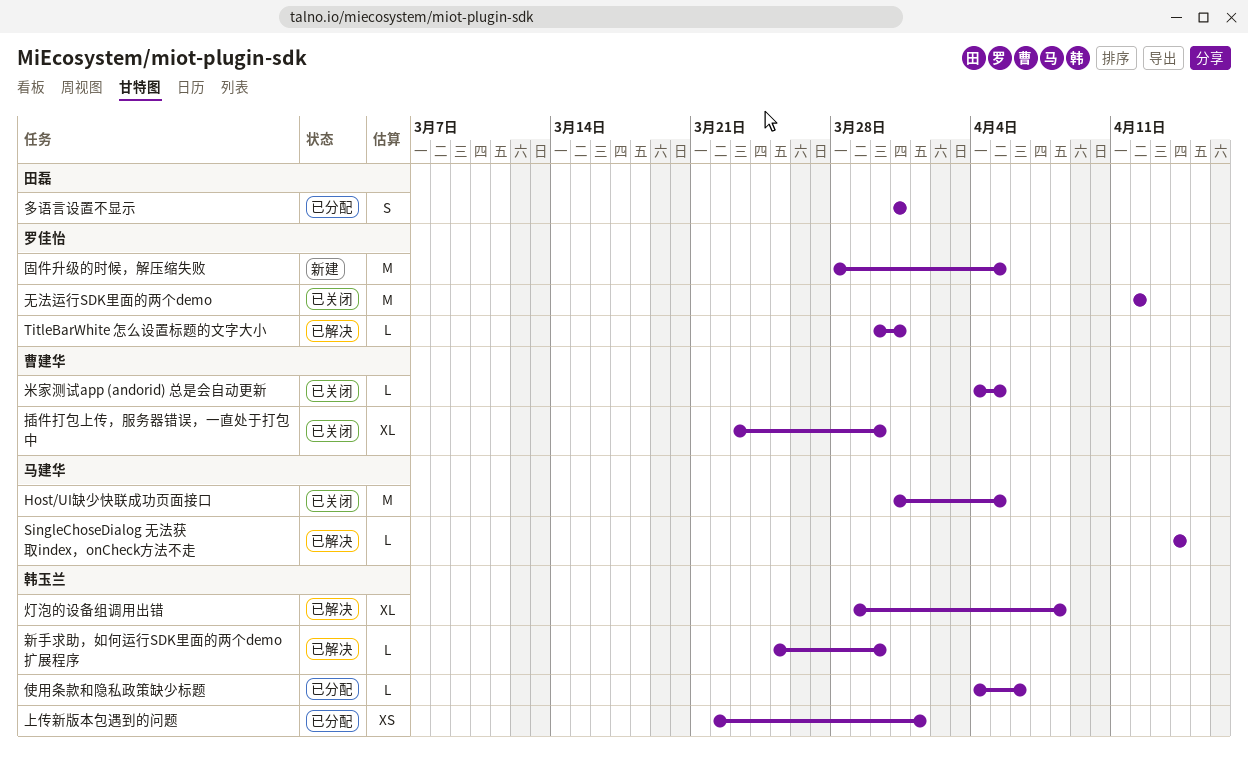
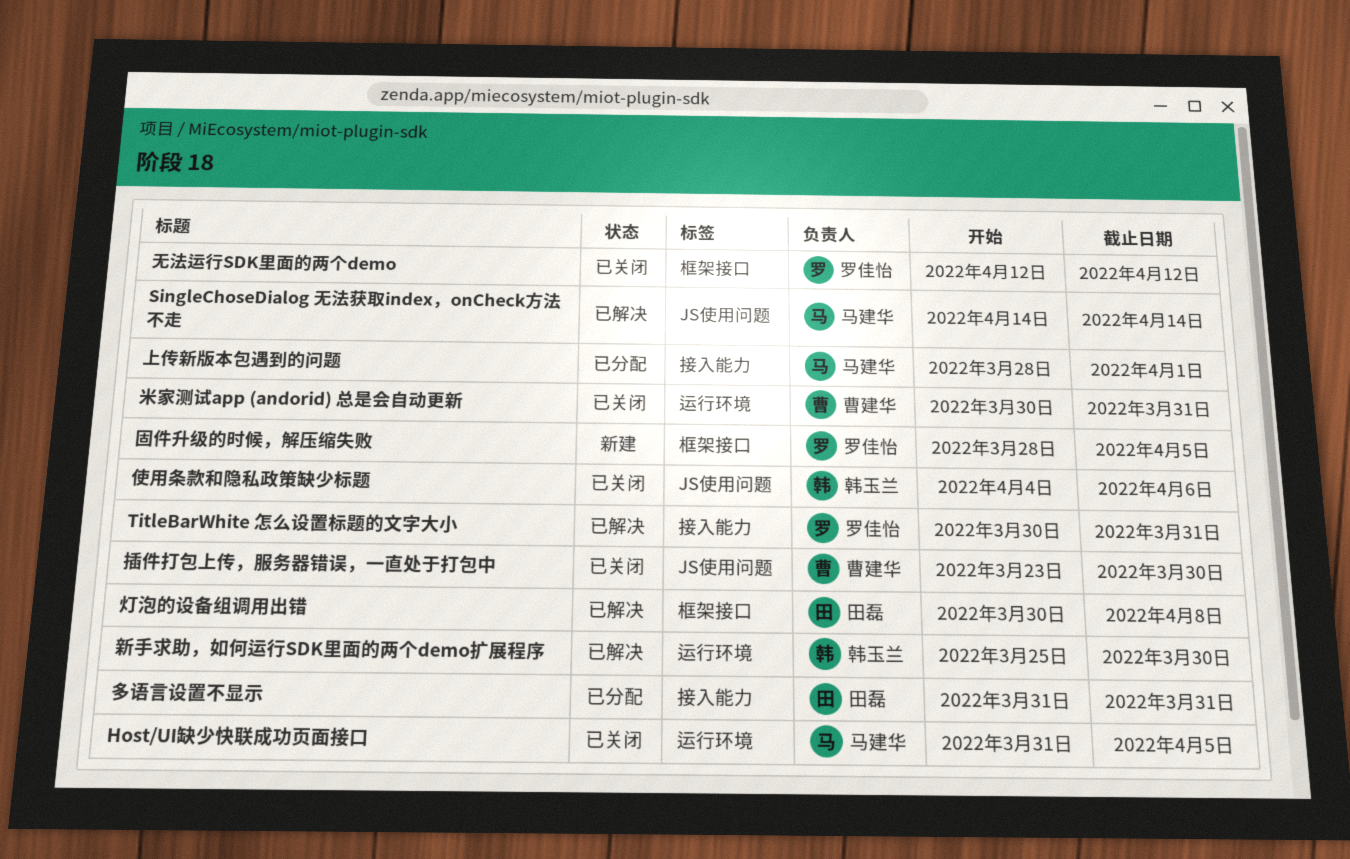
上传新版本包遇到的问题, owner: 韩玉兰 -> 马建华
上传新版本包遇到的问题, start: Mar 22 -> Mar 28
使用条款和隐私政策缺少标题, status: 已分配 -> 已关闭
灯泡的设备组调用出错, owner: 韩玉兰 -> 田磊
灯泡的设备组调用出错, start: Mar 29 -> Mar 30
米家测试app (andorid) 总是会自动更新, start: Apr 4 -> Mar 30
米家测试app (andorid) 总是会自动更新, due: Apr 5 -> Mar 31

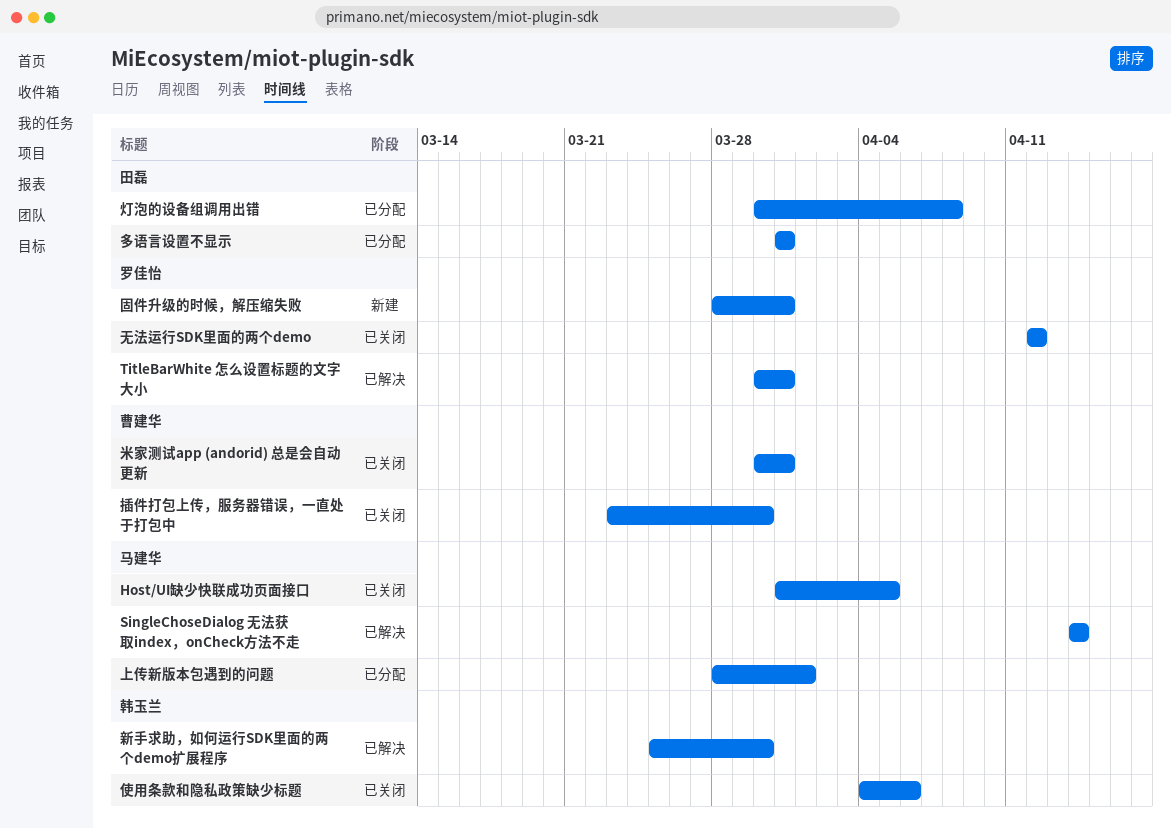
固件升级的时候，解压缩失败, due: Apr 5 -> Mar 31
灯泡的设备组调用出错, status: 已解决 -> 已分配

